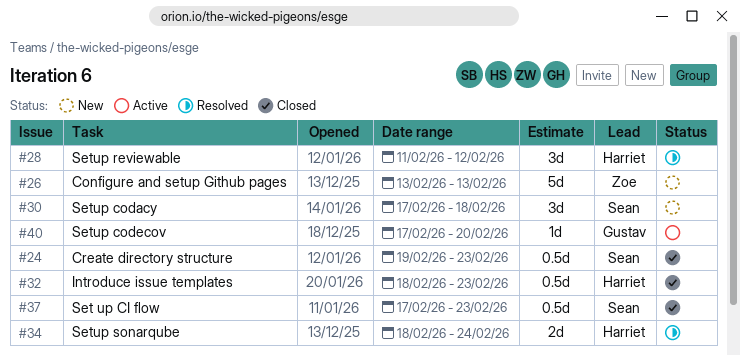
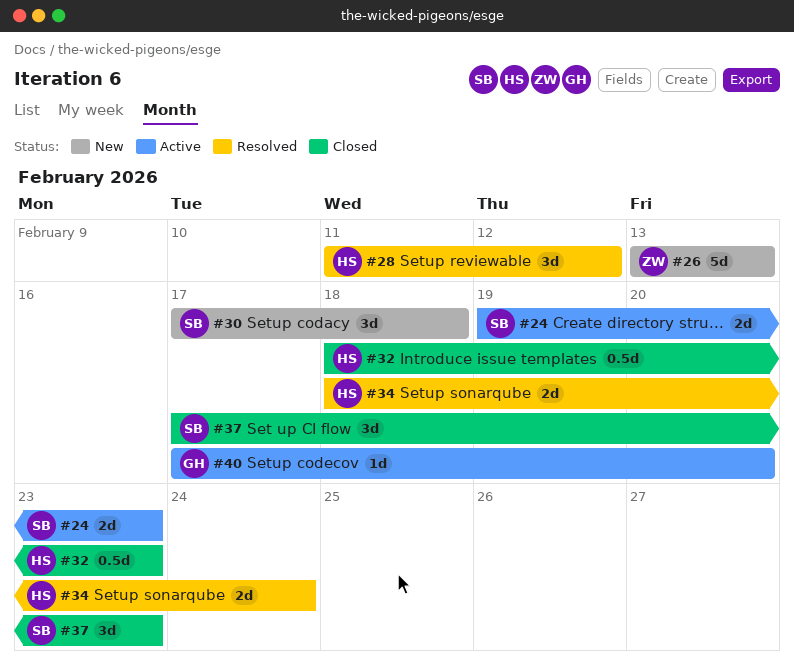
#24, status: Closed -> Active
#24, estimate: 0.5d -> 2d
#37, estimate: 0.5d -> 3d

